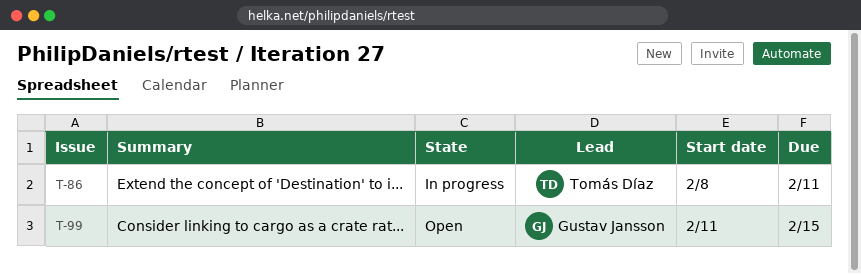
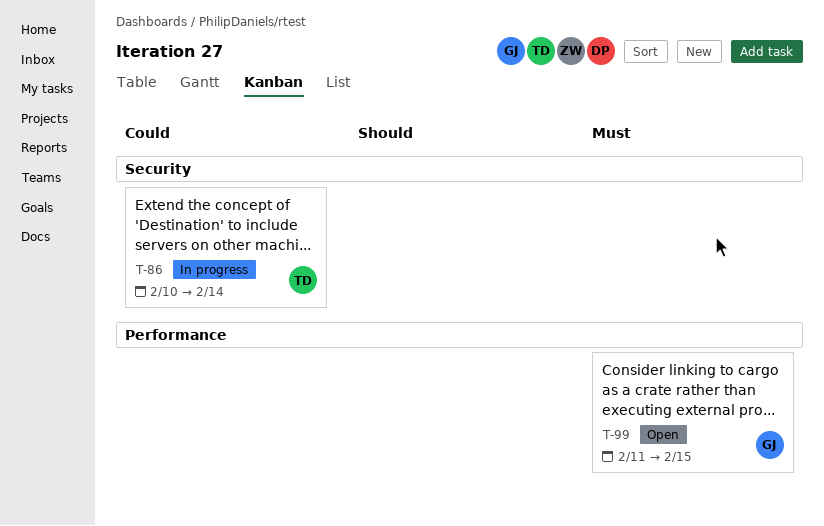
T-86, start: Feb 8 -> Feb 10
T-86, due: Feb 11 -> Feb 14

